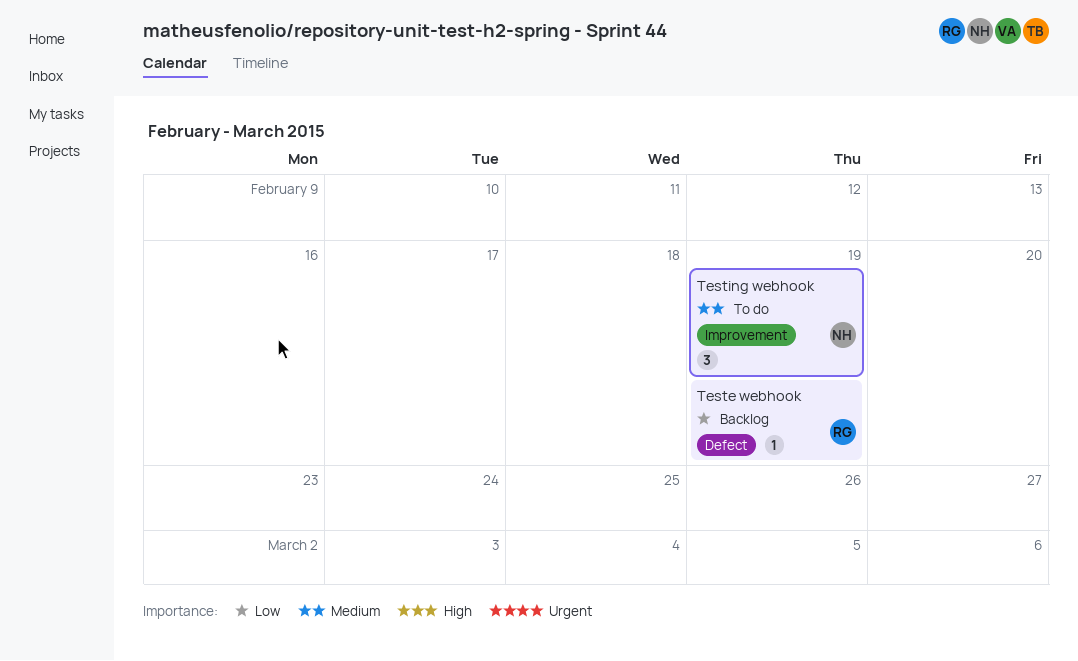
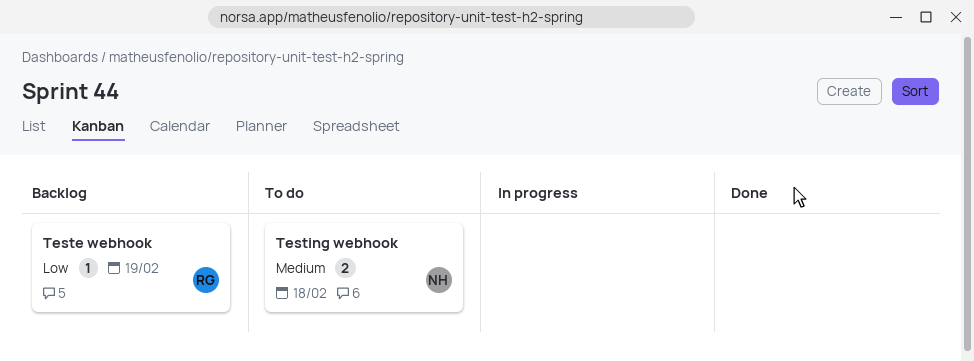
Testing webhook, estimate: 3 -> 2
Testing webhook, due: Feb 19 -> Feb 18

